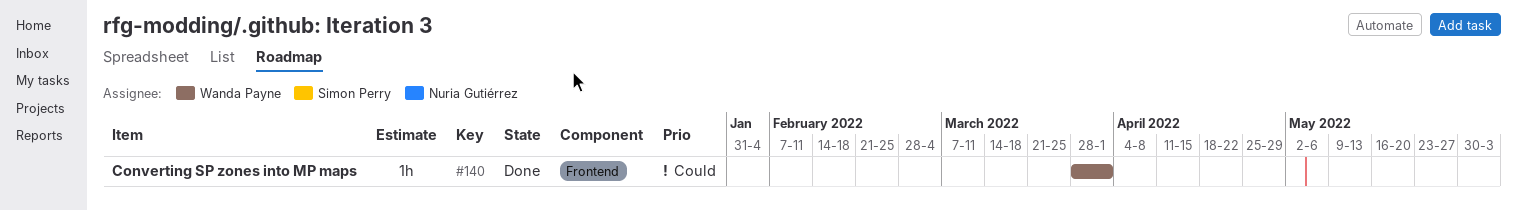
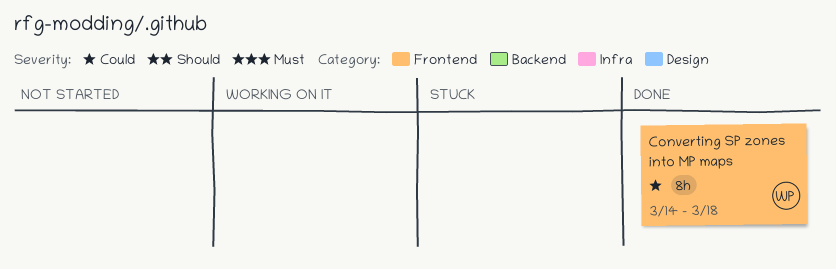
Converting SP zones into MP maps, estimate: 1h -> 8h
Converting SP zones into MP maps, start: Mar 28 -> Mar 14
Converting SP zones into MP maps, due: Apr 1 -> Mar 18

